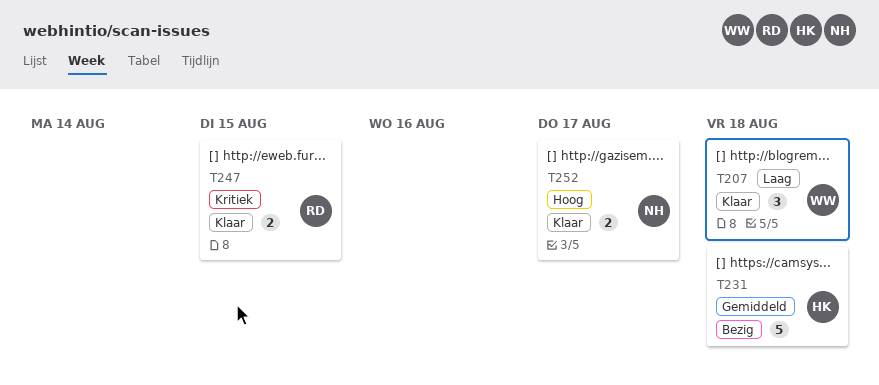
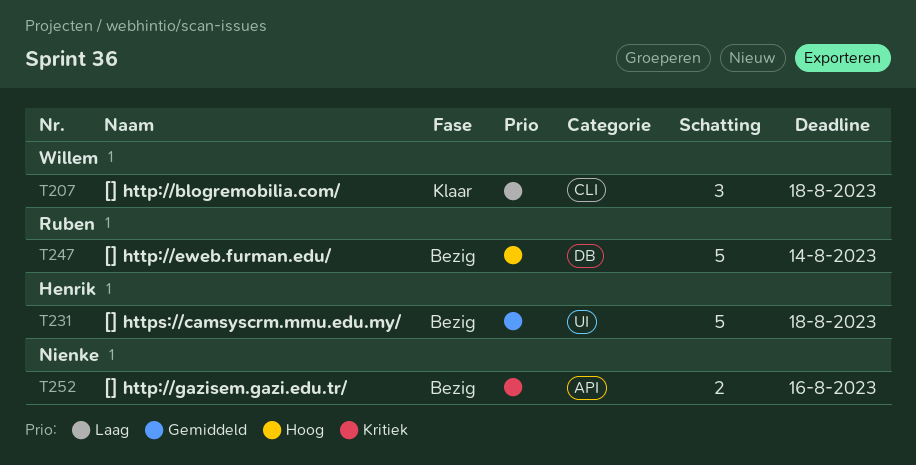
T247, status: Klaar -> Bezig
T247, priority: Kritiek -> Hoog
T247, estimate: 2 -> 5
T247, due: Aug 15 -> Aug 14
T252, status: Klaar -> Bezig
T252, priority: Hoog -> Kritiek
T252, due: Aug 17 -> Aug 16

